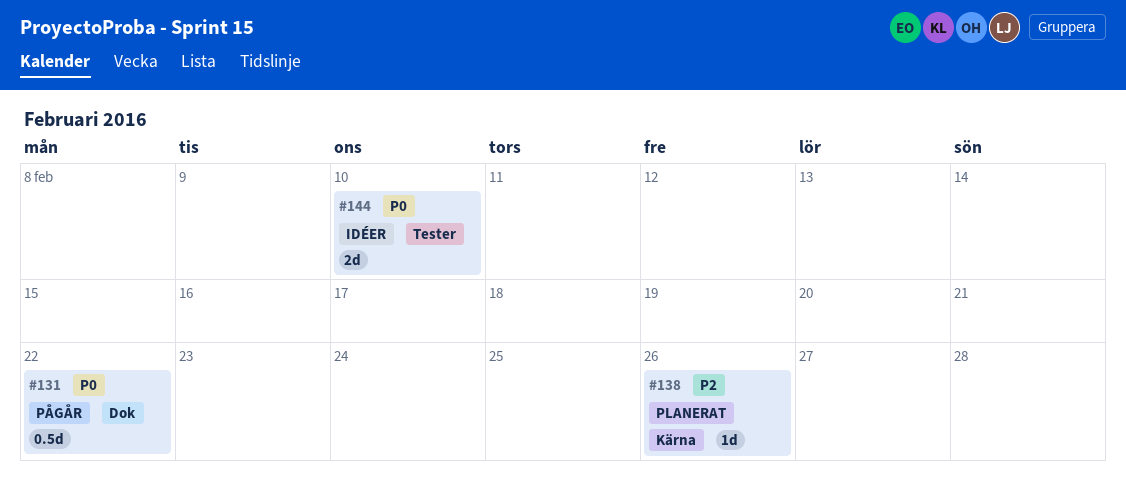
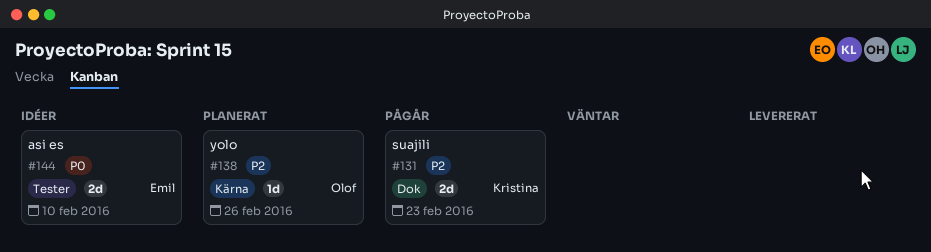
#131, priority: P0 -> P2
#131, estimate: 0.5d -> 2d
#131, due: Feb 22 -> Feb 23

